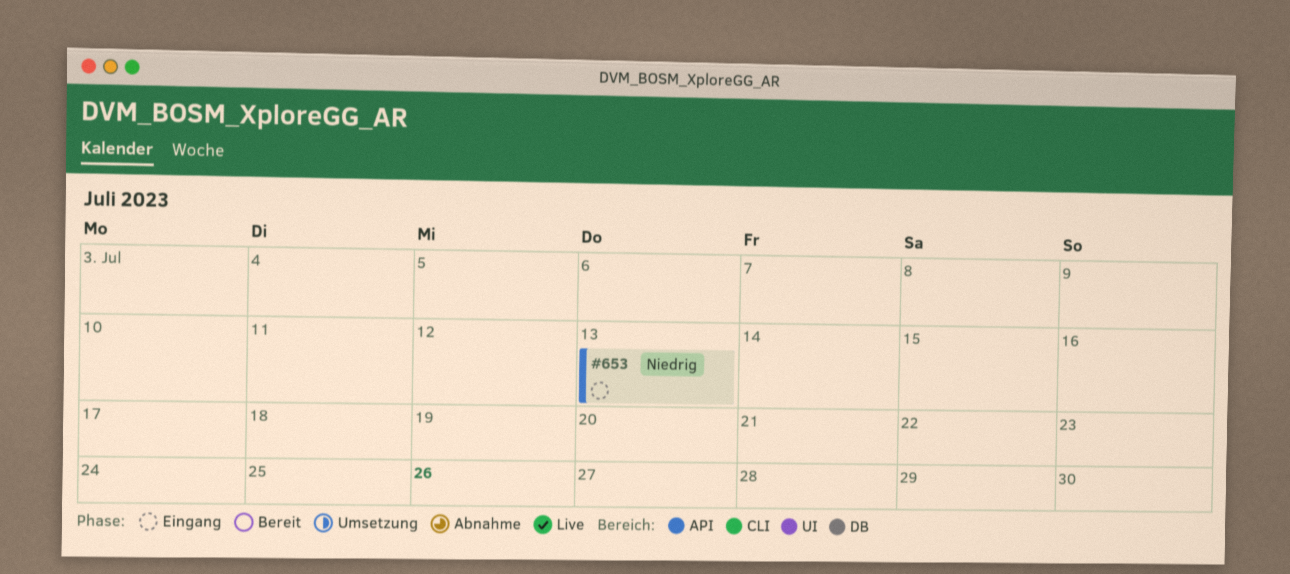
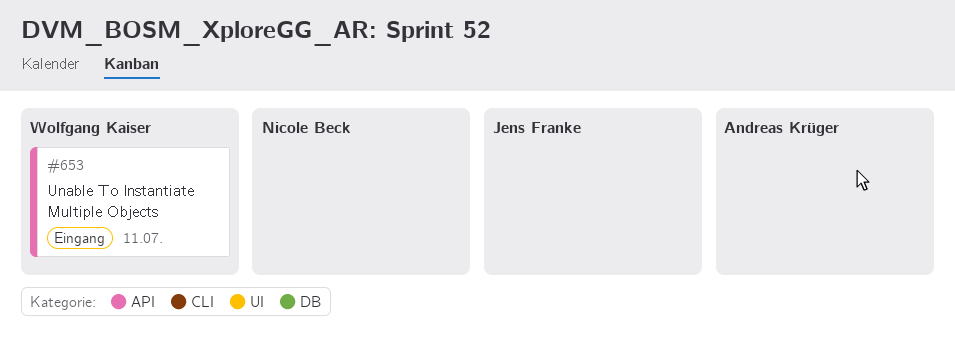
#653, due: Jul 13 -> Jul 11

